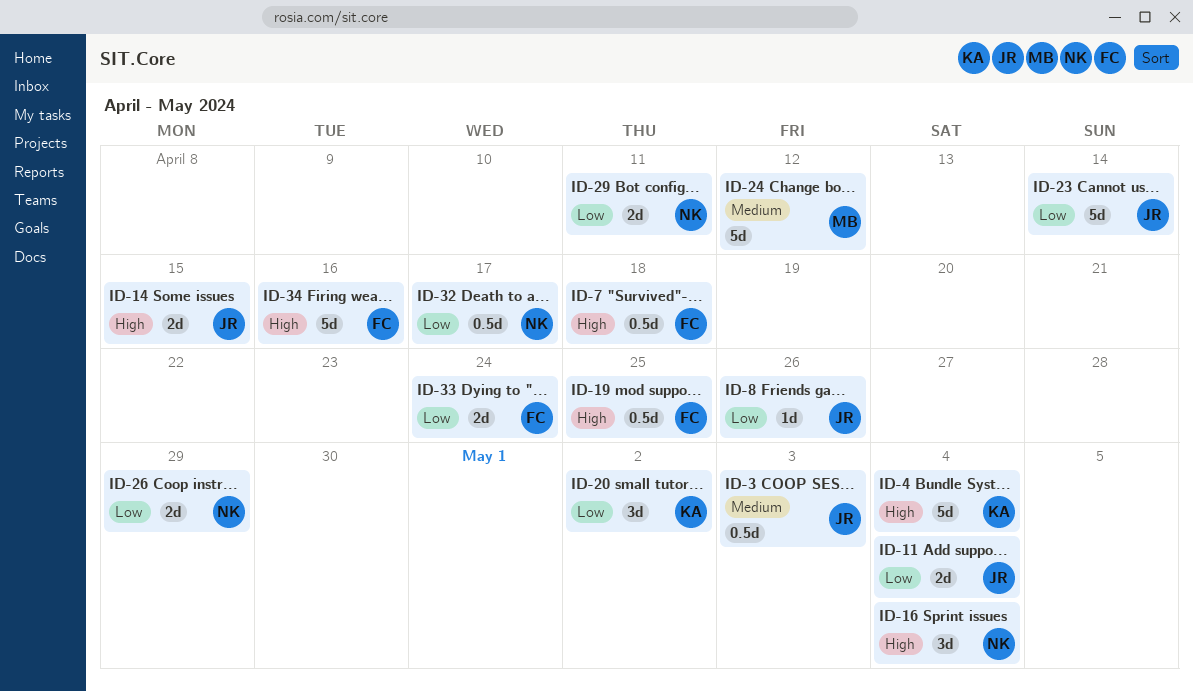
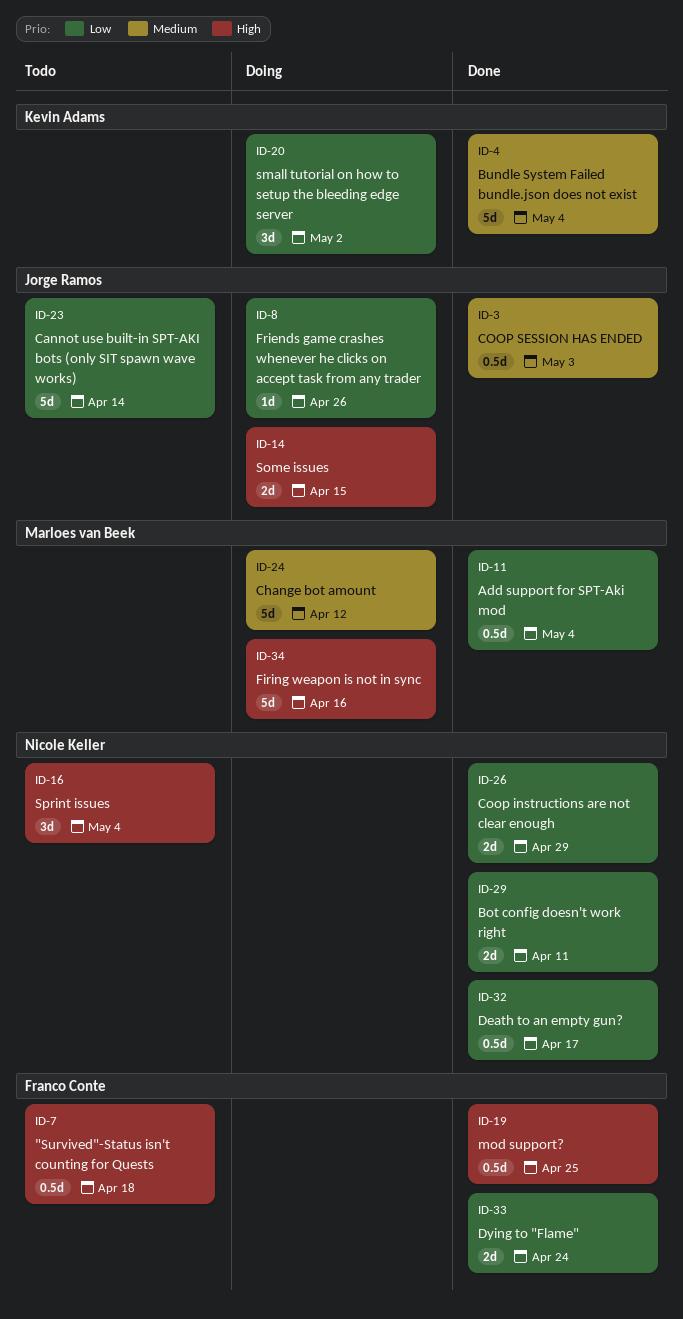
ID-4, priority: High -> Medium
ID-11, owner: Jorge Ramos -> Marloes van Beek
ID-11, estimate: 2d -> 0.5d
ID-34, owner: Franco Conte -> Marloes van Beek

